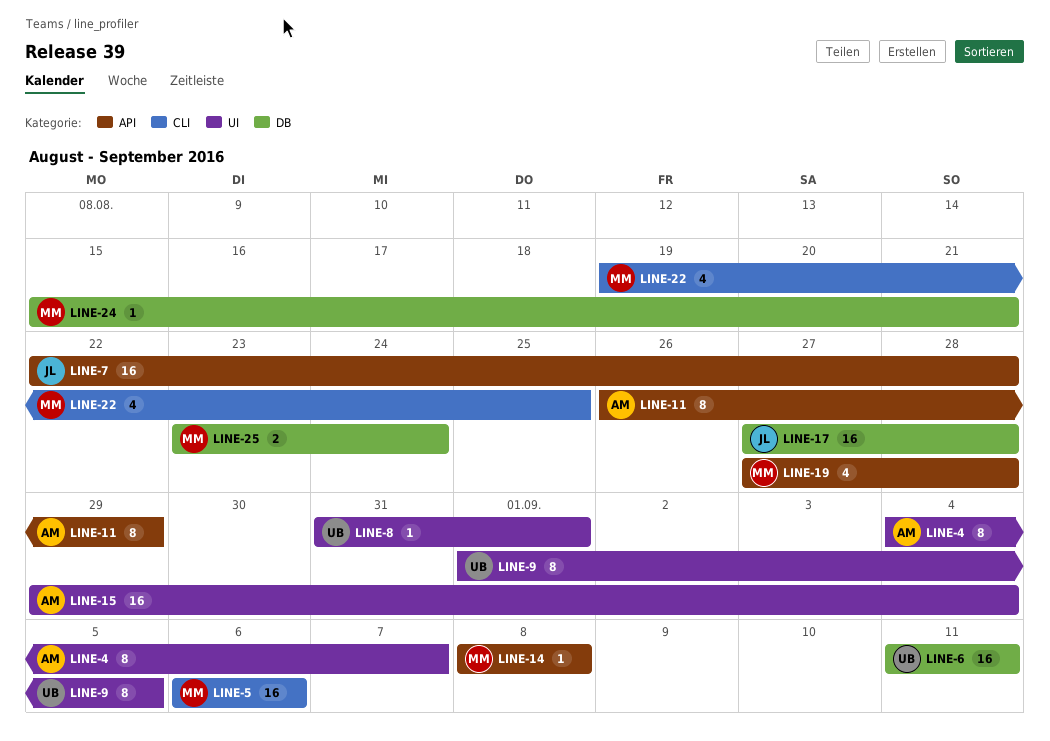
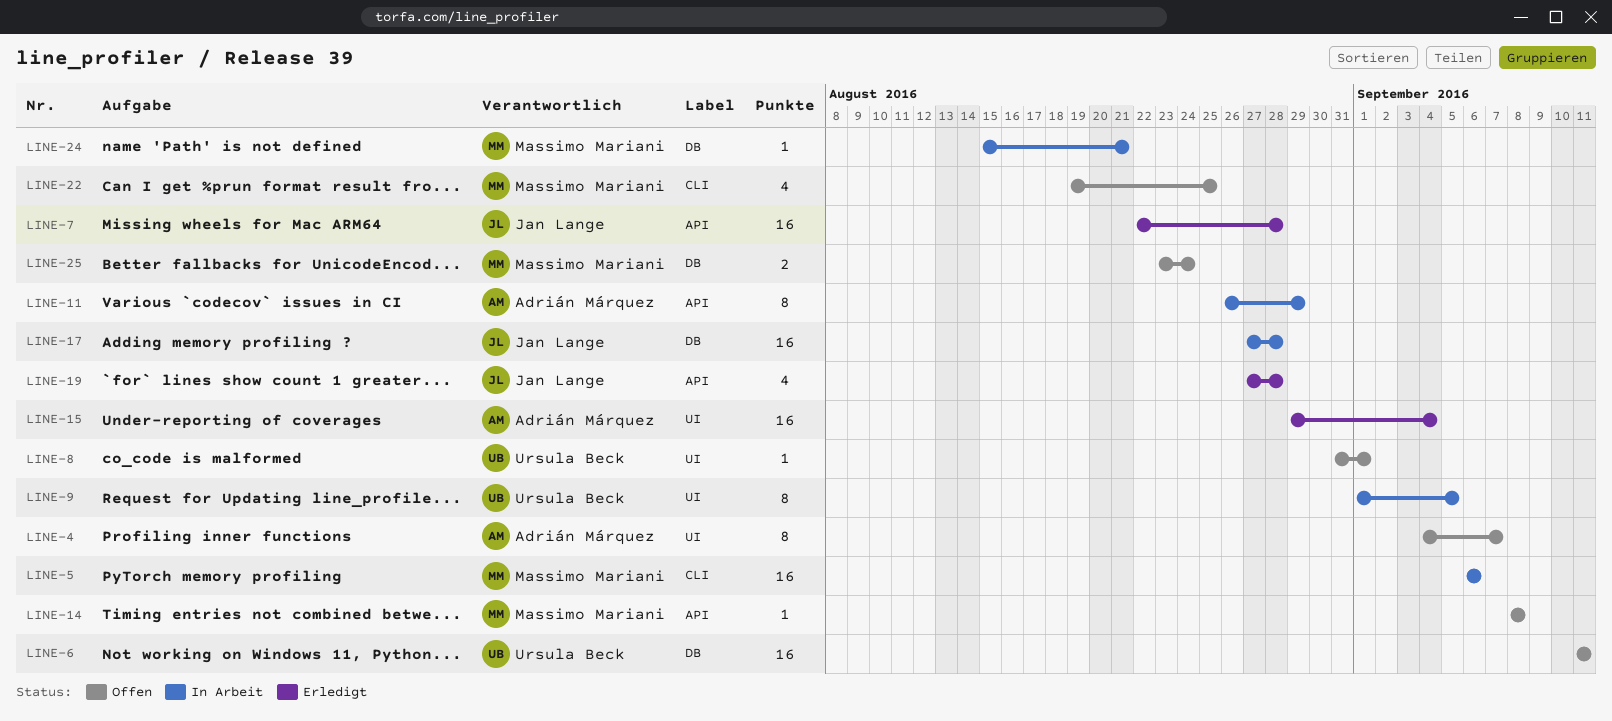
LINE-19, owner: Massimo Mariani -> Jan Lange

